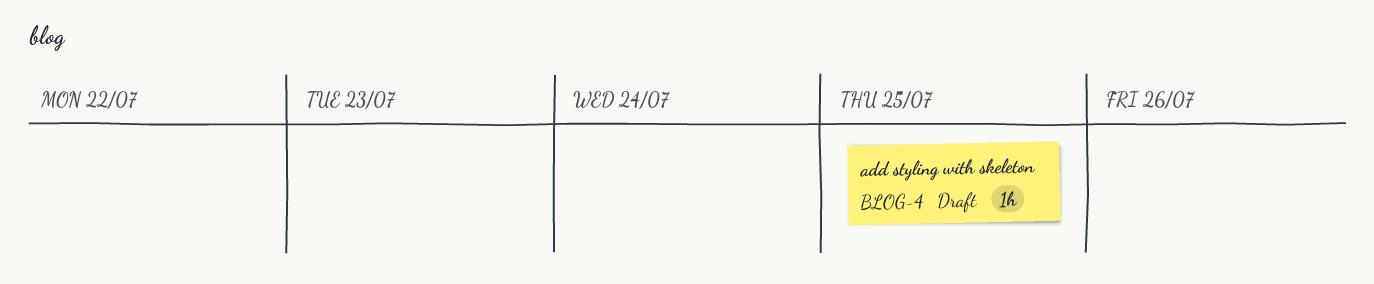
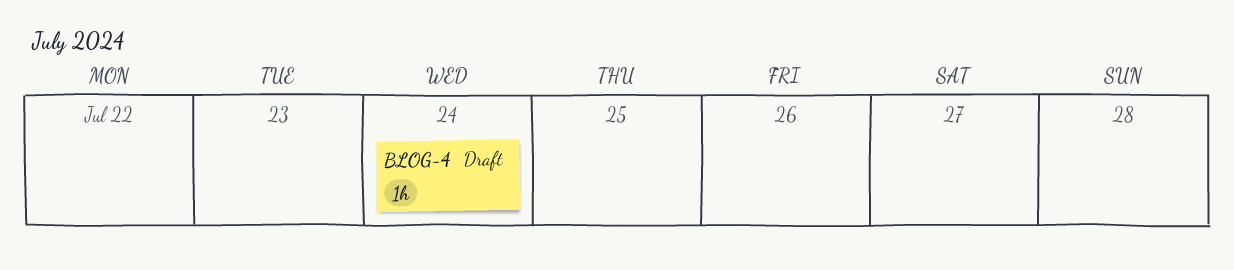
BLOG-4, due: Jul 25 -> Jul 24

